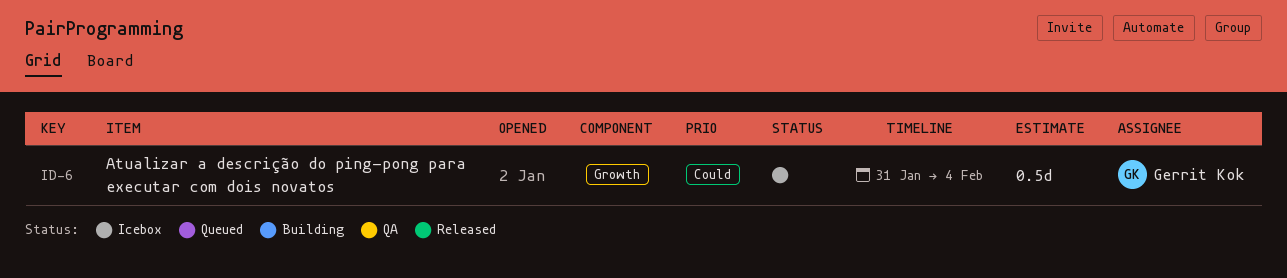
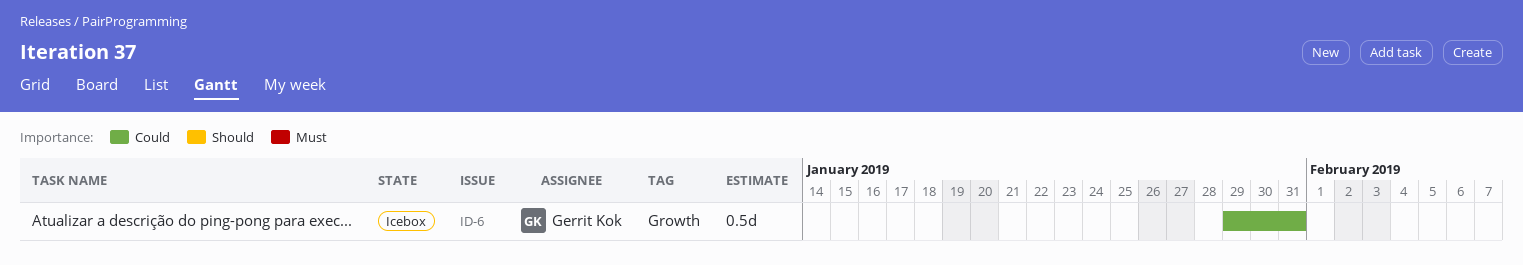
ID-6, start: Jan 31 -> Jan 29
ID-6, due: Feb 4 -> Jan 31

